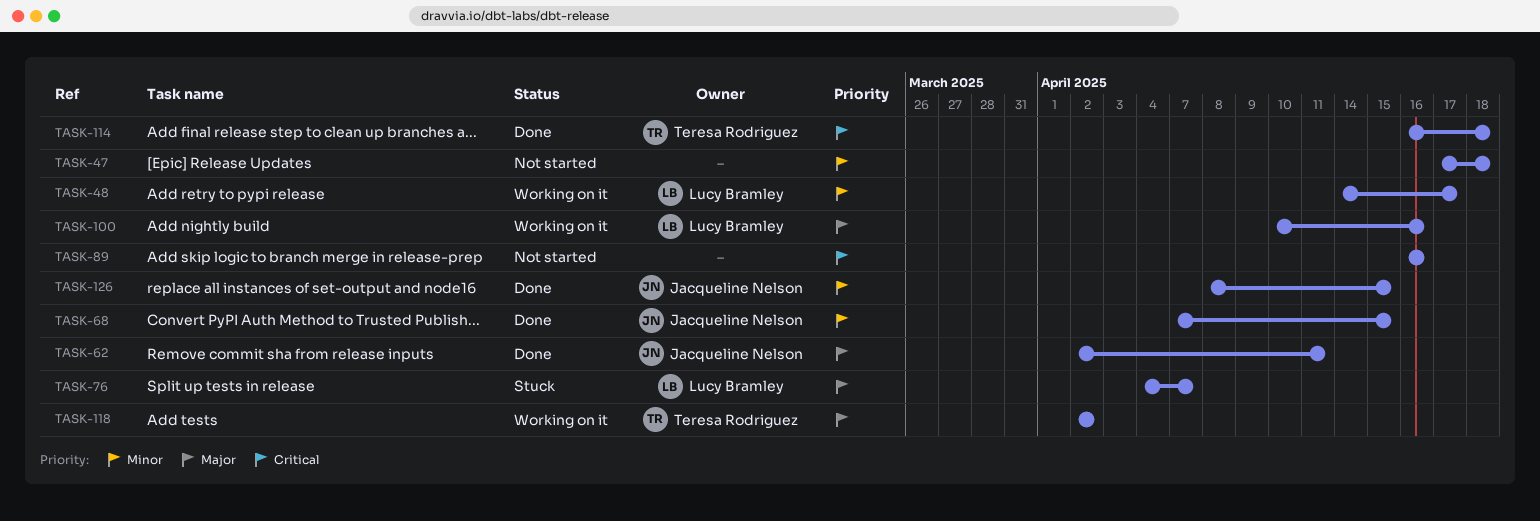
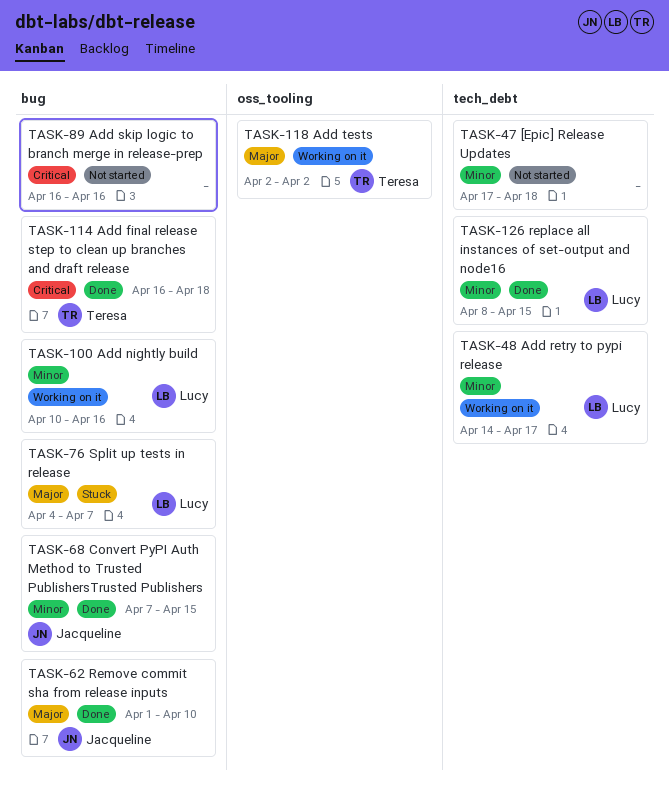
TASK-62, start: Apr 2 -> Apr 1
TASK-62, due: Apr 11 -> Apr 10
TASK-100, priority: Major -> Minor
TASK-126, owner: Jacqueline Nelson -> Lucy Bramley

